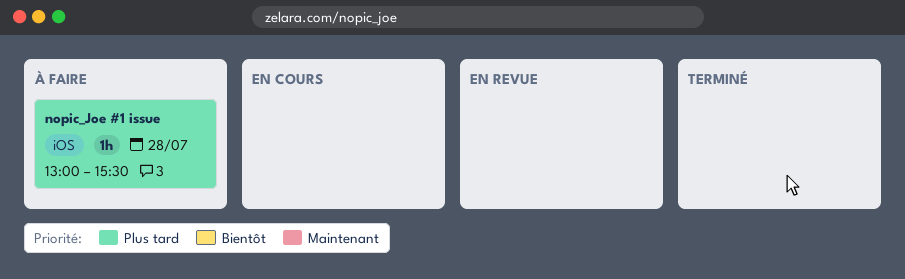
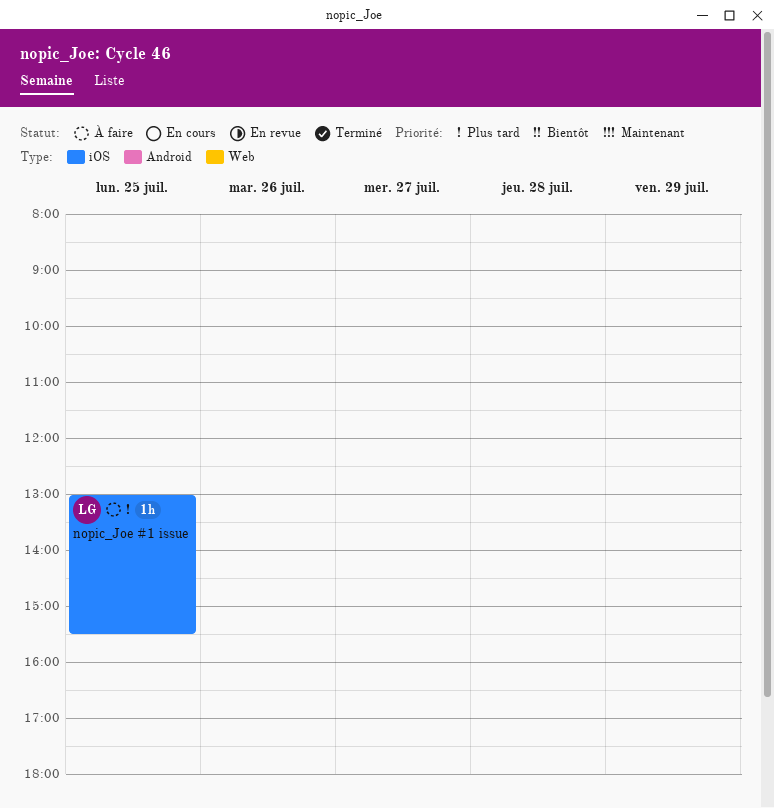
nopic_Joe #1 issue, day: Jul 28 -> Jul 25

